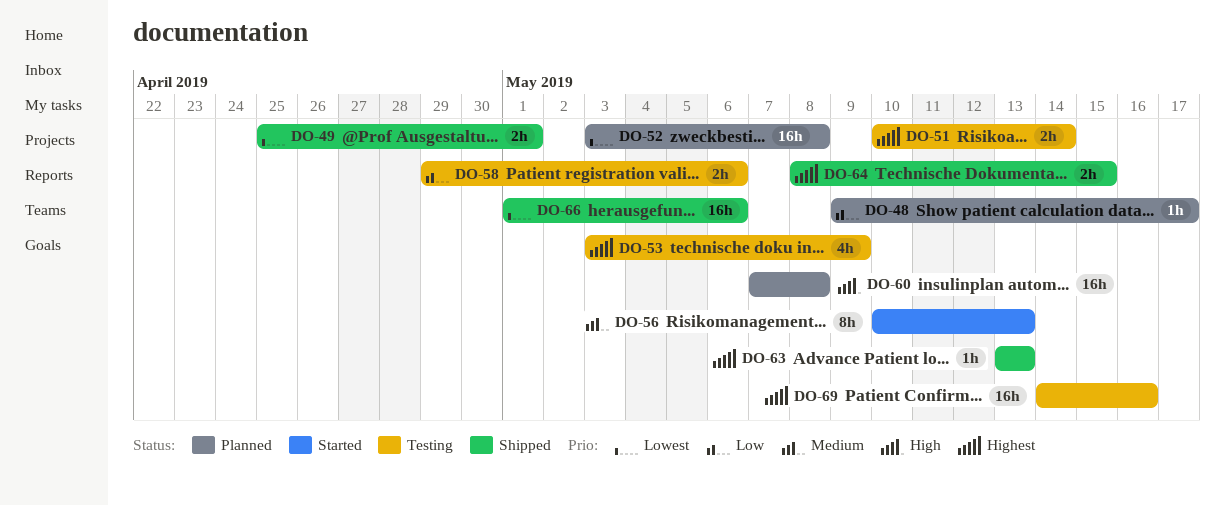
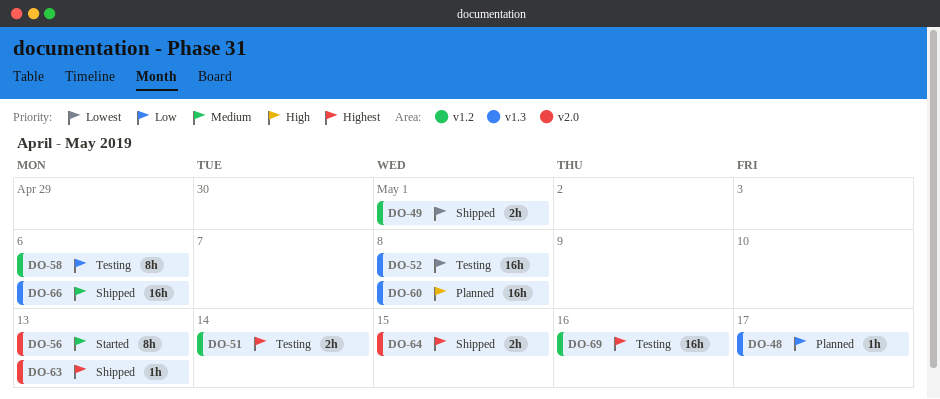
DO-52, status: Planned -> Testing
DO-53: present -> none
DO-58, estimate: 2h -> 8h
DO-66, priority: Lowest -> Medium

